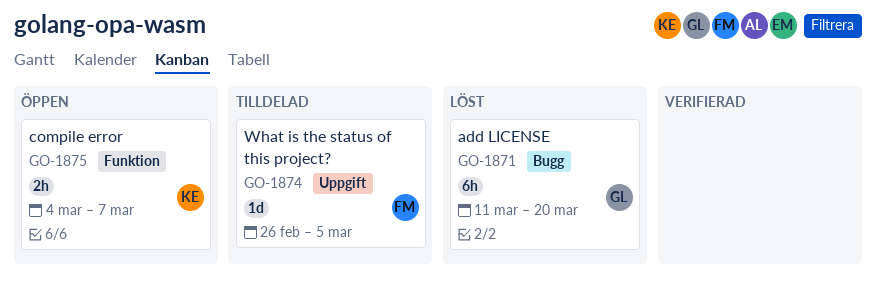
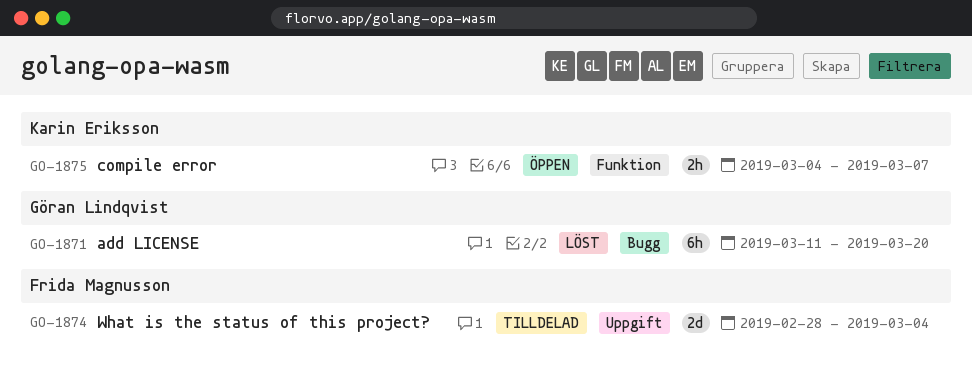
GO-1874, estimate: 1d -> 2d
GO-1874, start: Feb 26 -> Feb 28
GO-1874, due: Mar 5 -> Mar 4

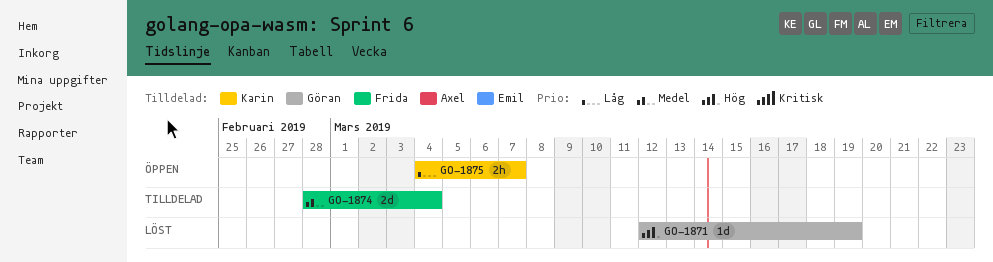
GO-1871, estimate: 6h -> 1d
GO-1871, start: Mar 11 -> Mar 12
GO-1871, due: Mar 20 -> Mar 19

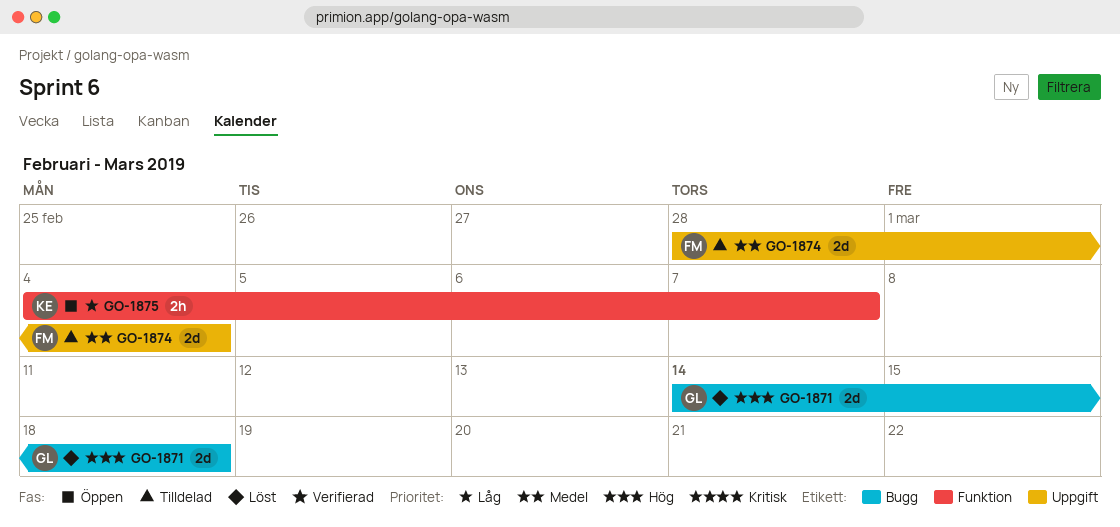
GO-1871, estimate: 1d -> 2d
GO-1871, start: Mar 12 -> Mar 14
GO-1871, due: Mar 19 -> Mar 18

